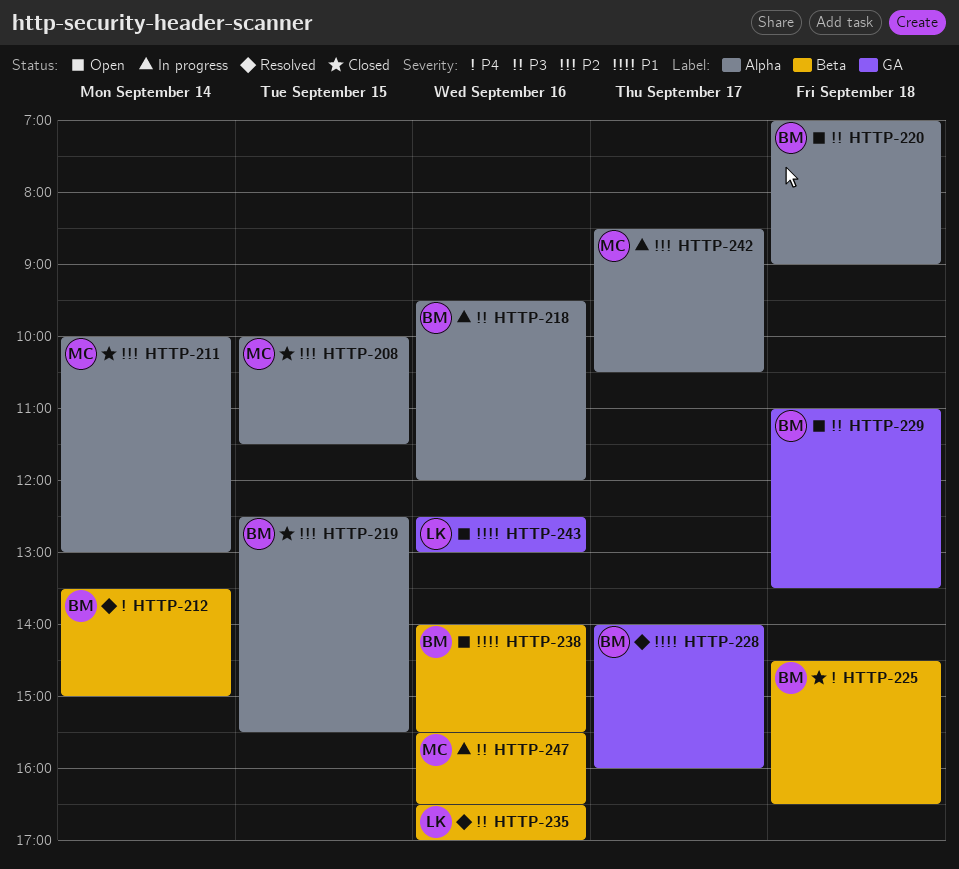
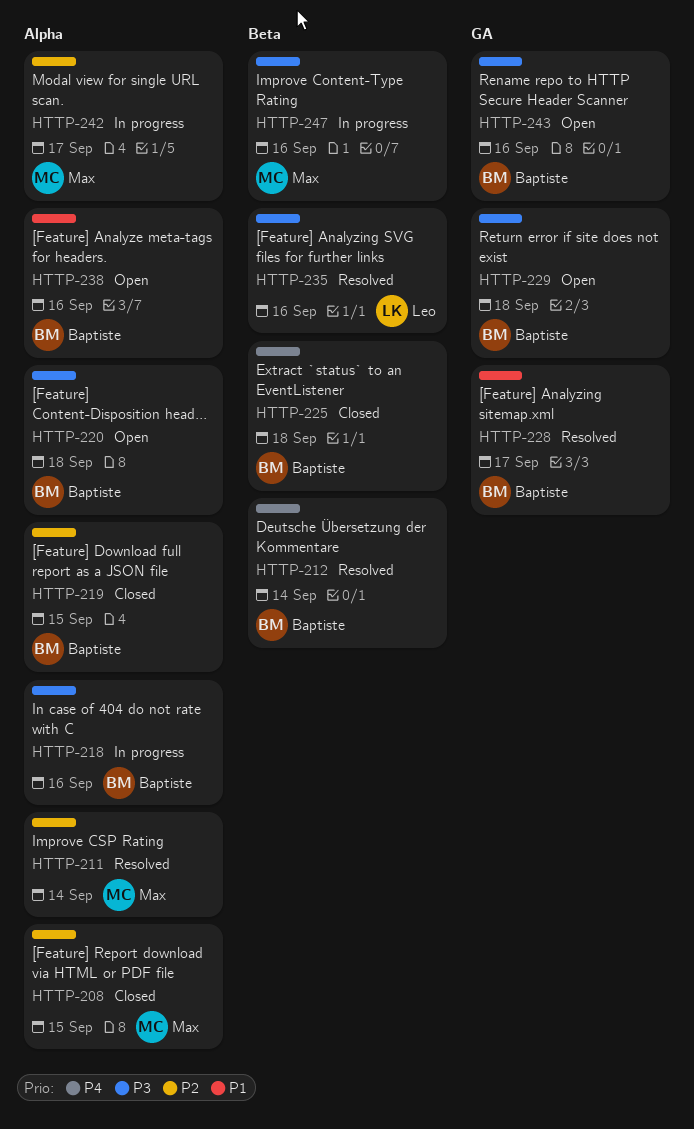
HTTP-211, status: Closed -> Resolved
HTTP-238, label: Beta -> Alpha
HTTP-243, owner: Leo -> Baptiste
HTTP-243, priority: P1 -> P3

